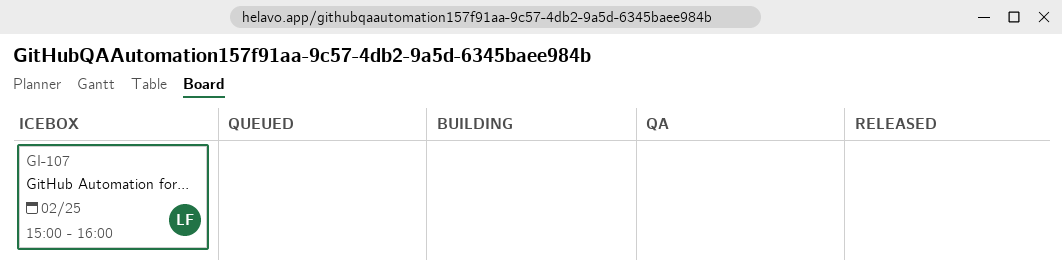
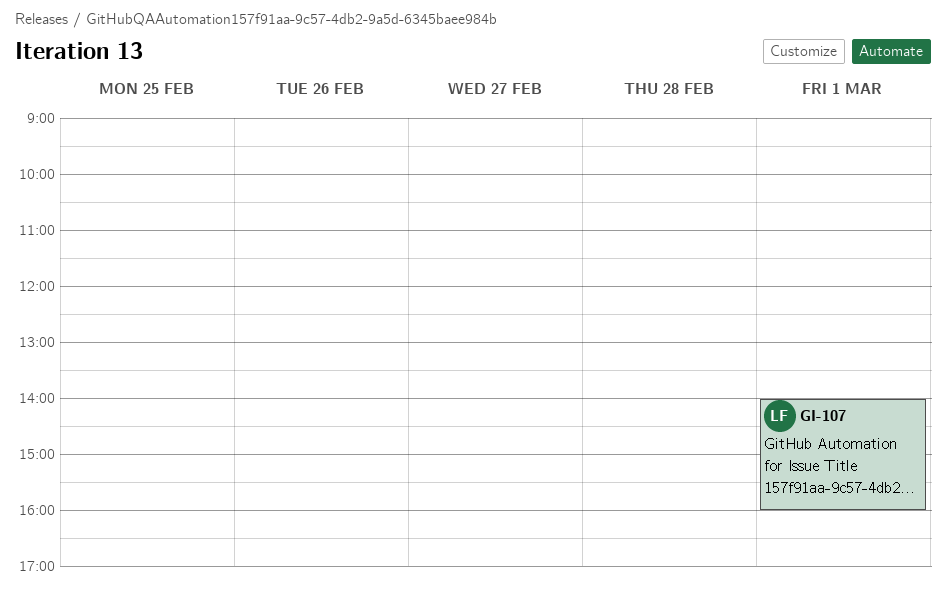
GI-107, day: Feb 25 -> Mar 1
GI-107, begins: 15:00 -> 14:00

